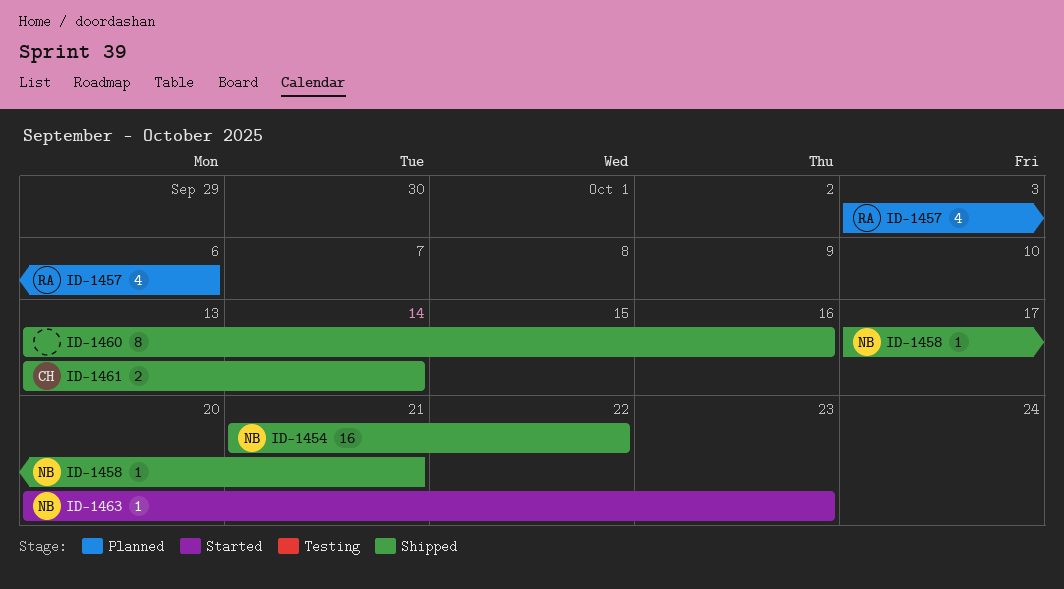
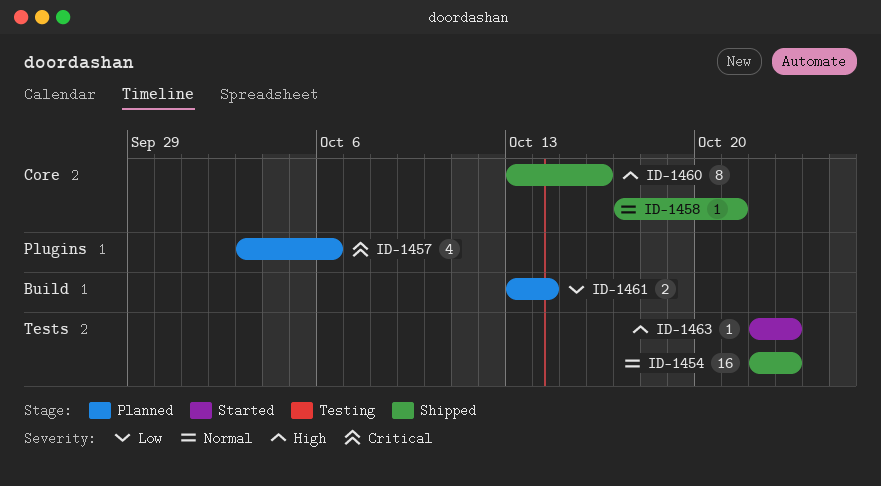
ID-1454, start: Oct 21 -> Oct 22
ID-1454, due: Oct 22 -> Oct 23
ID-1461, status: Shipped -> Planned
ID-1463, start: Oct 20 -> Oct 22

